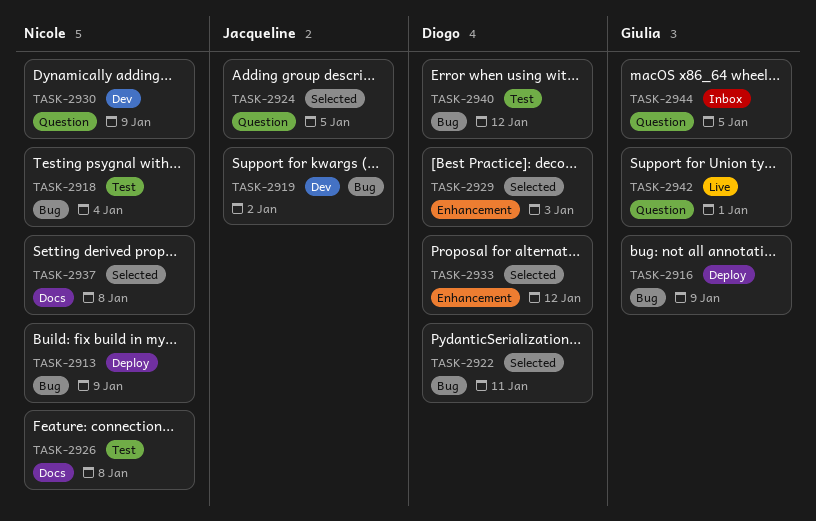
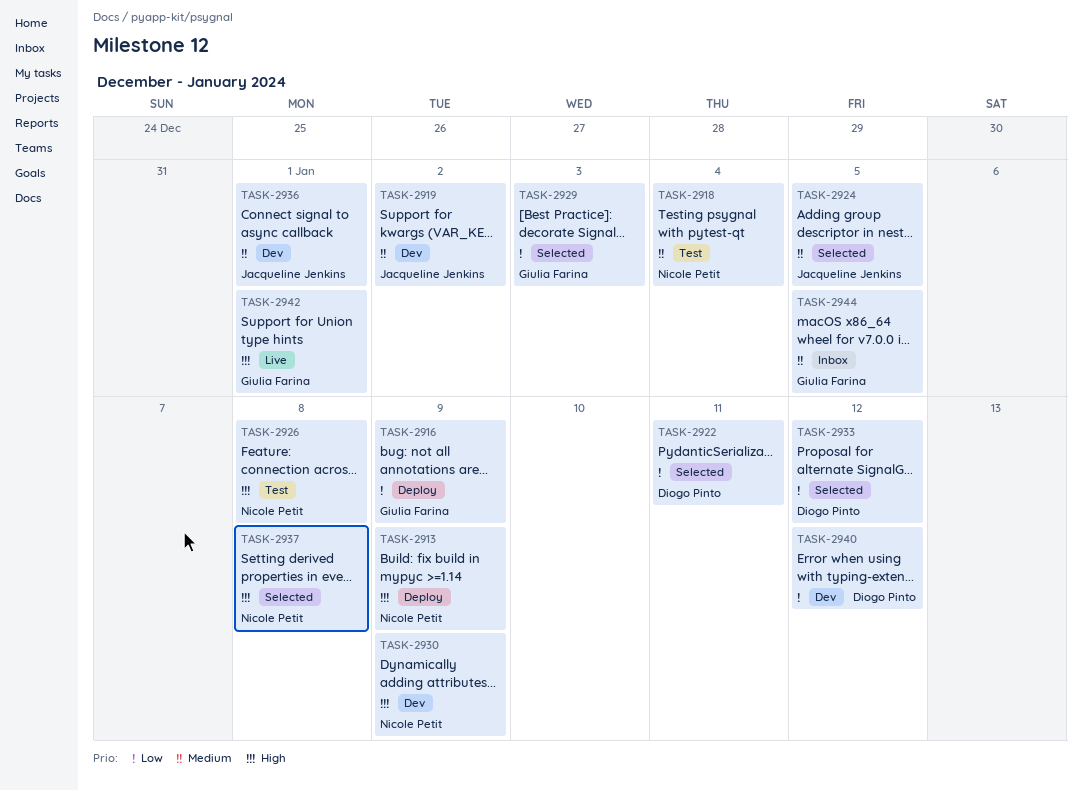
TASK-2929, owner: Diogo Pinto -> Giulia Farina
TASK-2936: none -> present
TASK-2940, status: Test -> Dev

